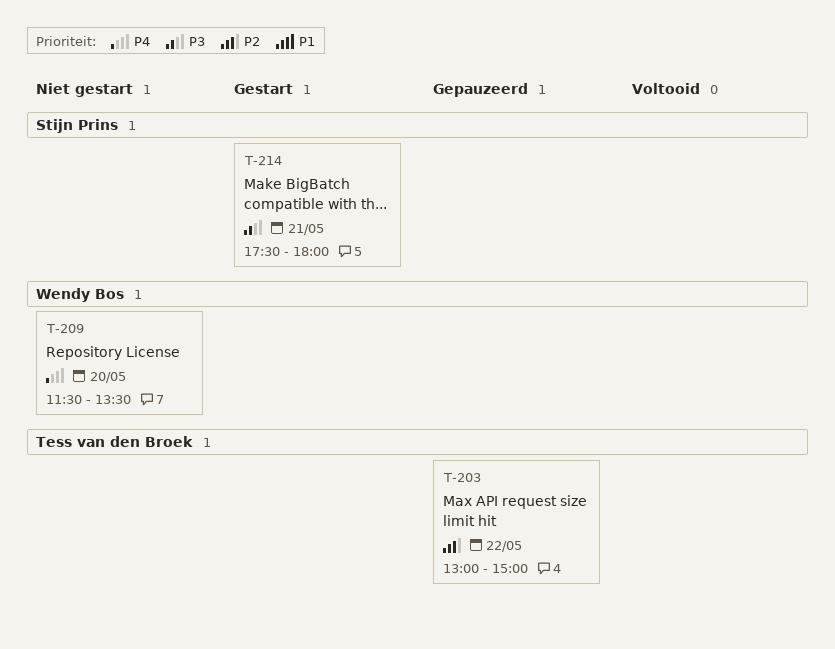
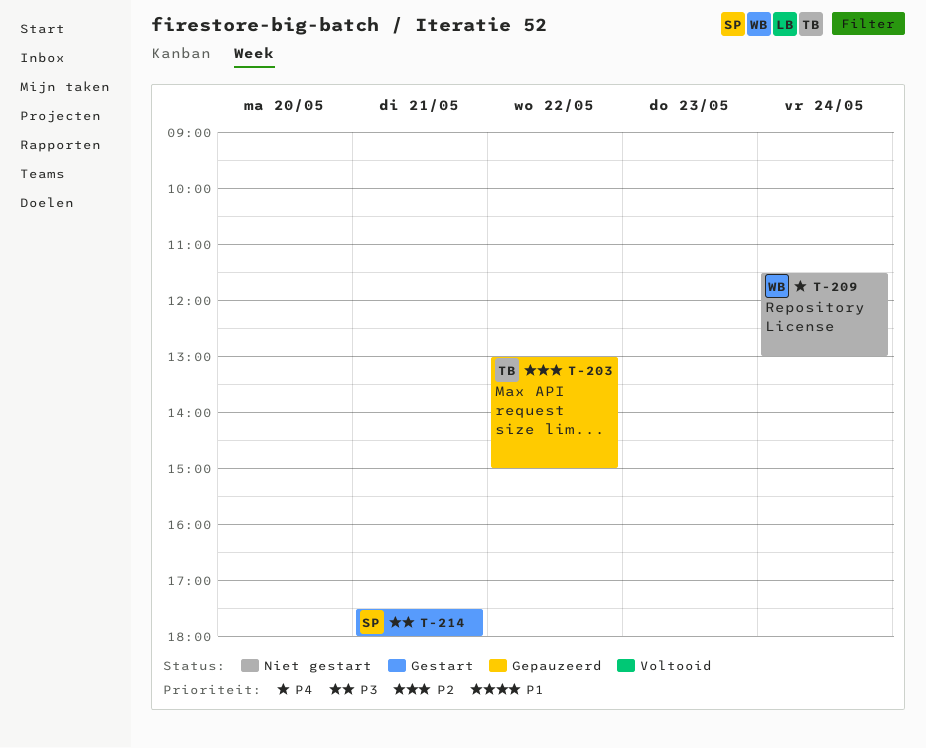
T-209, day: May 20 -> May 24
T-209, ends: 13:30 -> 13:00

